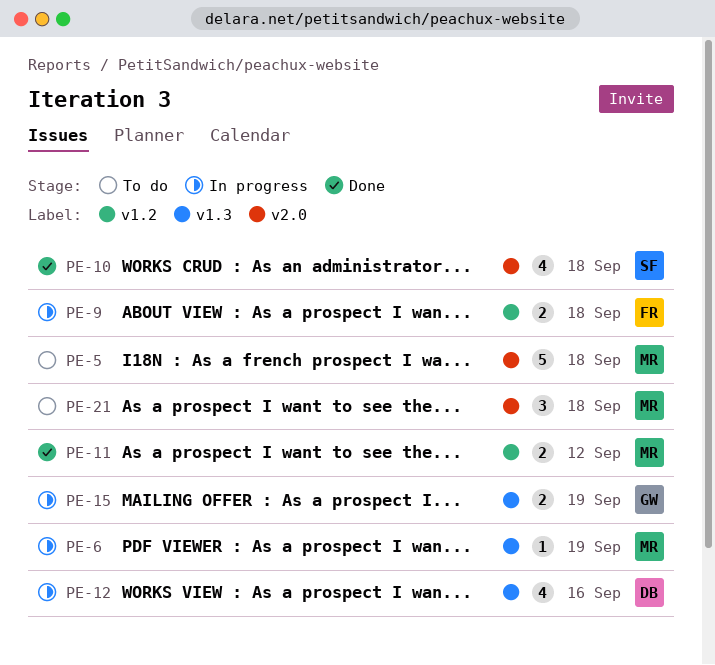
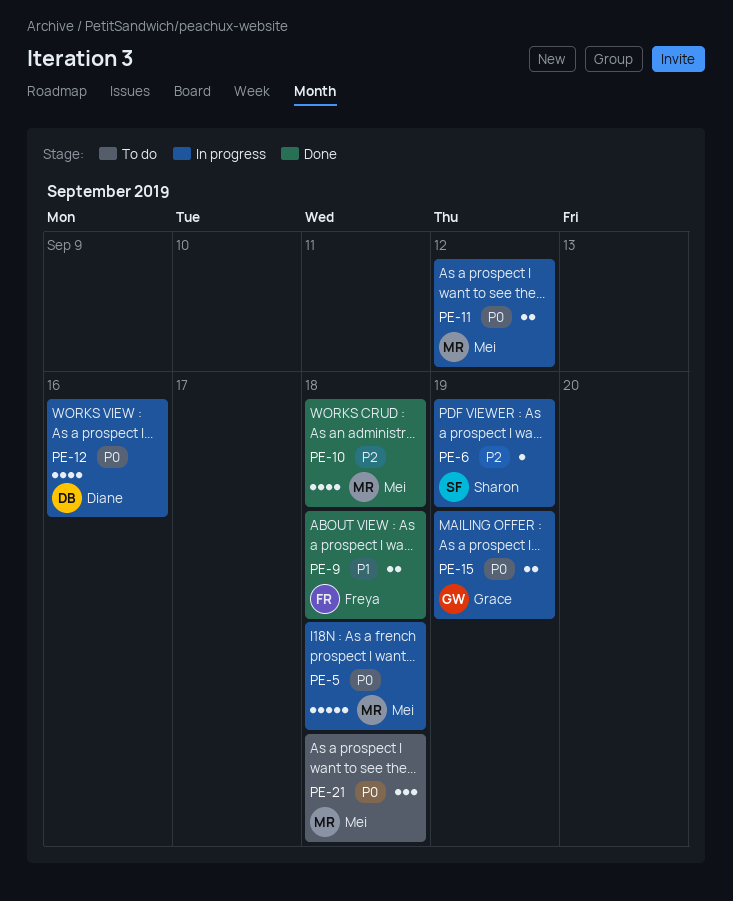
PE-5, status: To do -> In progress
PE-6, owner: Mei -> Sharon
PE-9, status: In progress -> Done
PE-10, owner: Sharon -> Mei
PE-11, status: Done -> In progress

